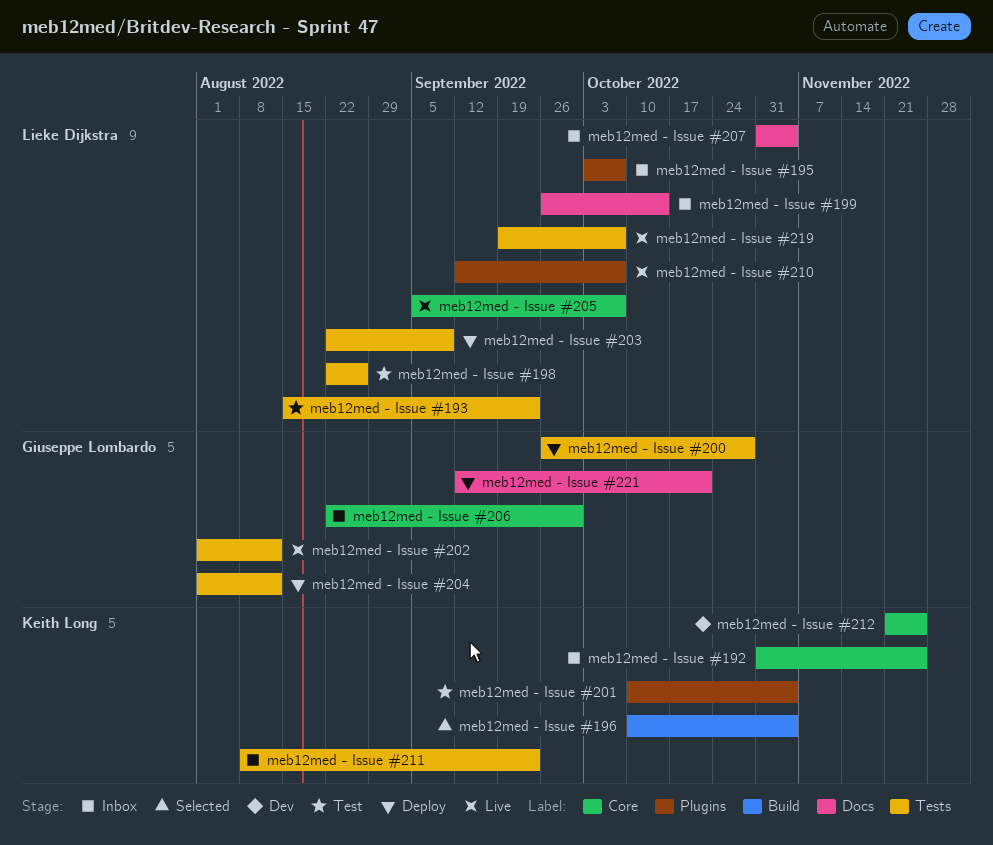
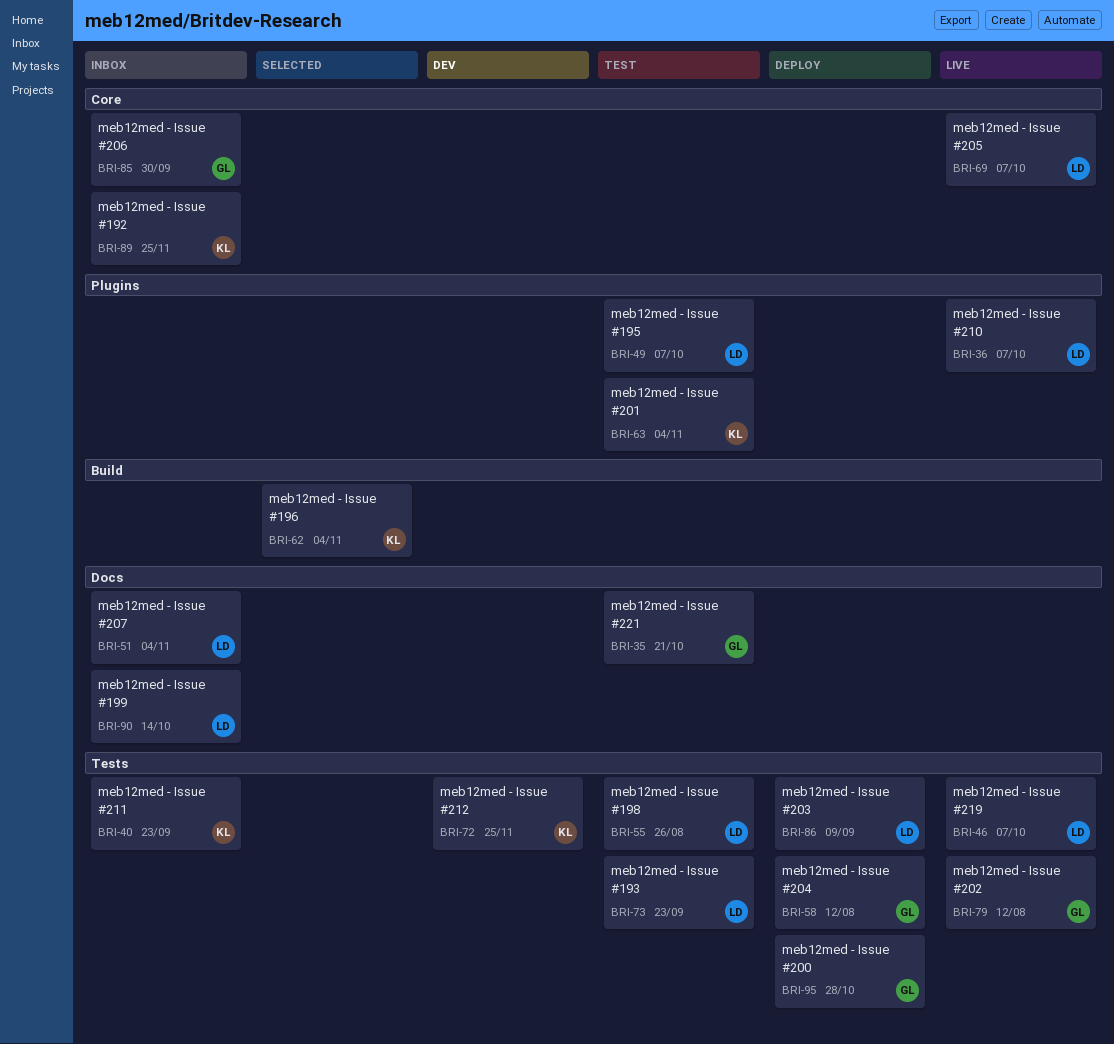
meb12med - Issue #195, status: Inbox -> Test
meb12med - Issue #212, label: Core -> Tests
meb12med - Issue #221, status: Deploy -> Test

